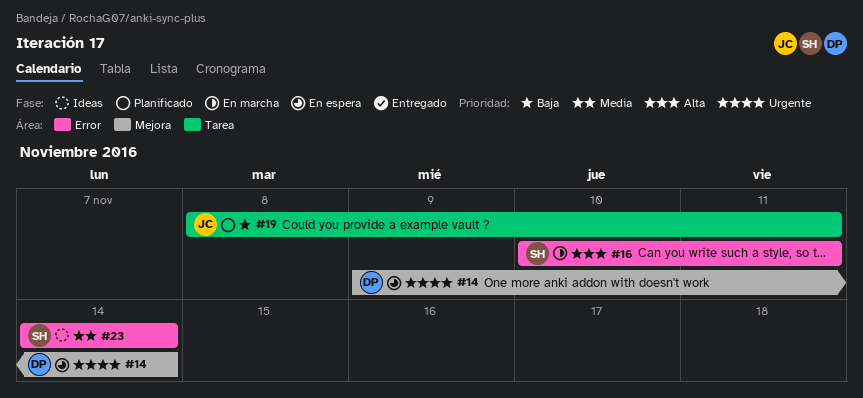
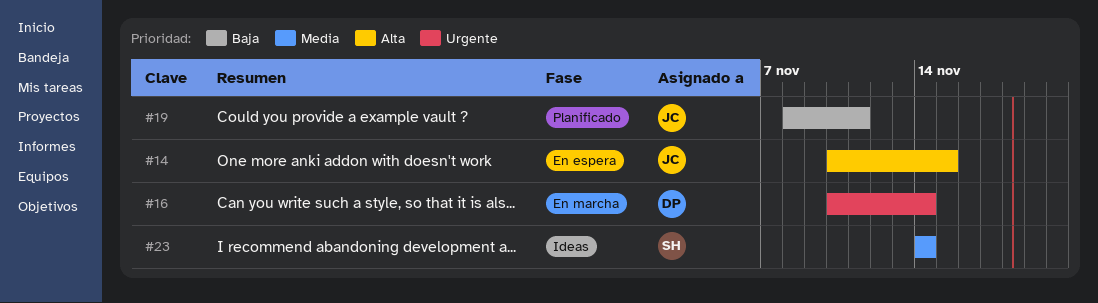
#14, owner: DP -> JC
#14, priority: Urgente -> Alta
#14, start: Nov 9 -> Nov 10
#14, due: Nov 14 -> Nov 15
#16, owner: SH -> DP
#16, priority: Alta -> Urgente
#16, due: Nov 11 -> Nov 14

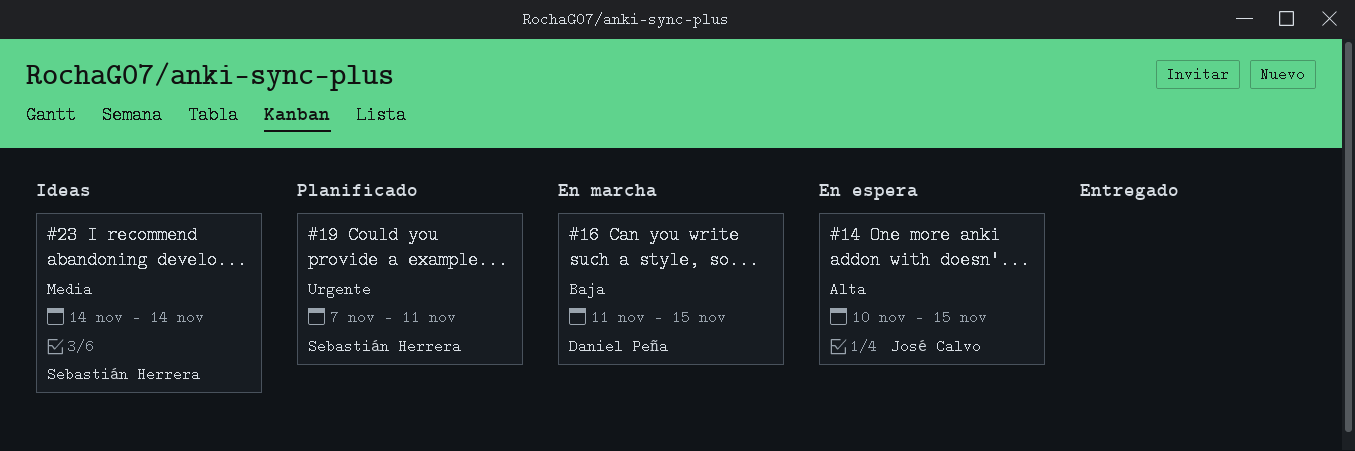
#16, priority: Urgente -> Baja
#16, start: Nov 10 -> Nov 11
#16, due: Nov 14 -> Nov 15
#19, owner: José Calvo -> Sebastián Herrera
#19, priority: Baja -> Urgente
#19, start: Nov 8 -> Nov 7

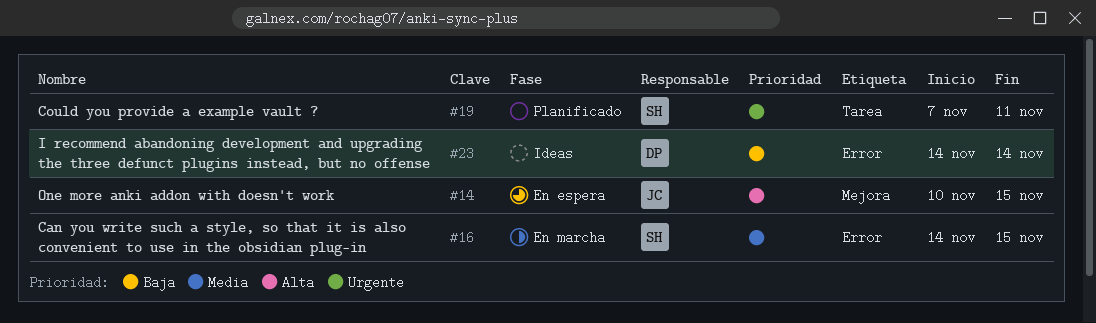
#16, owner: Daniel Peña -> Sebastián Herrera
#16, priority: Baja -> Media
#16, start: Nov 11 -> Nov 14
#23, owner: Sebastián Herrera -> Daniel Peña
#23, priority: Media -> Baja

